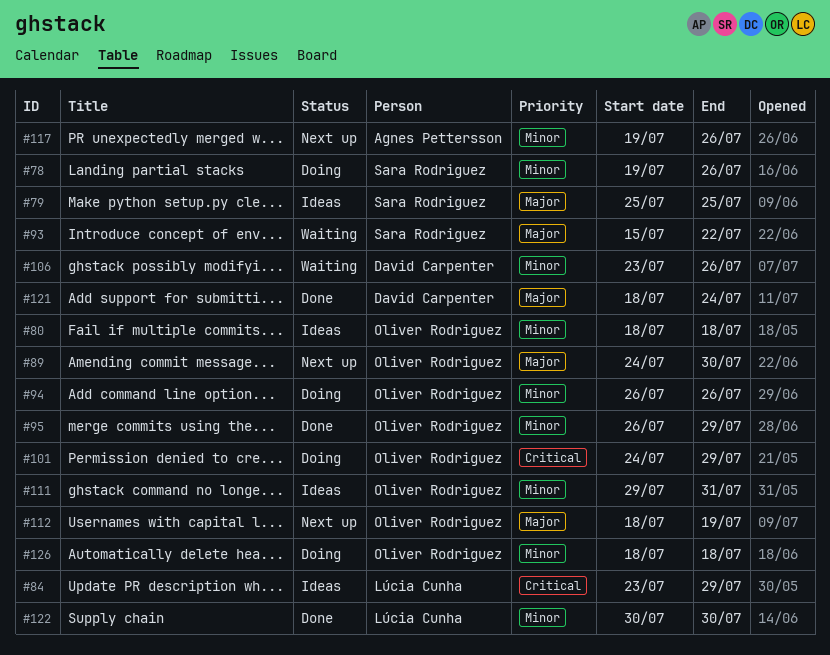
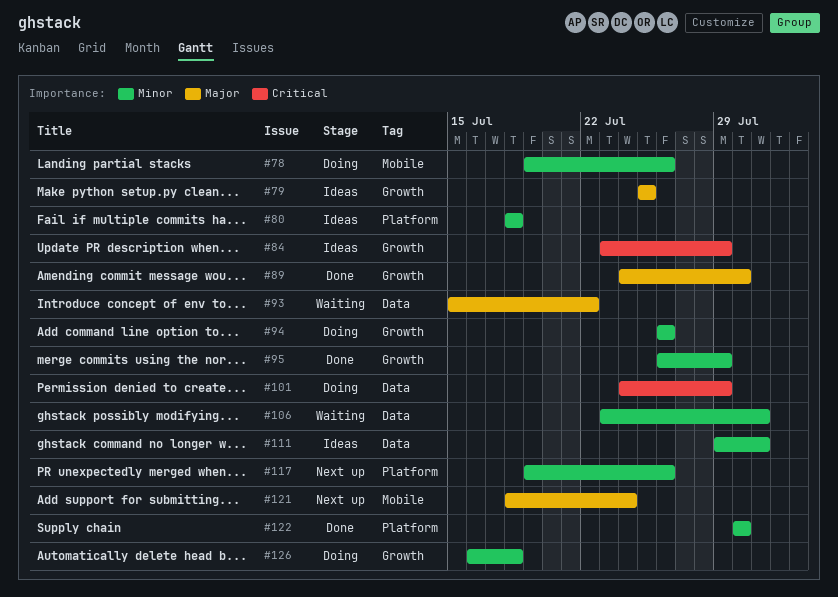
#89, status: Next up -> Done
#106, due: Jul 26 -> Jul 31
#112: present -> none
#121, status: Done -> Next up
#126, start: Jul 18 -> Jul 16

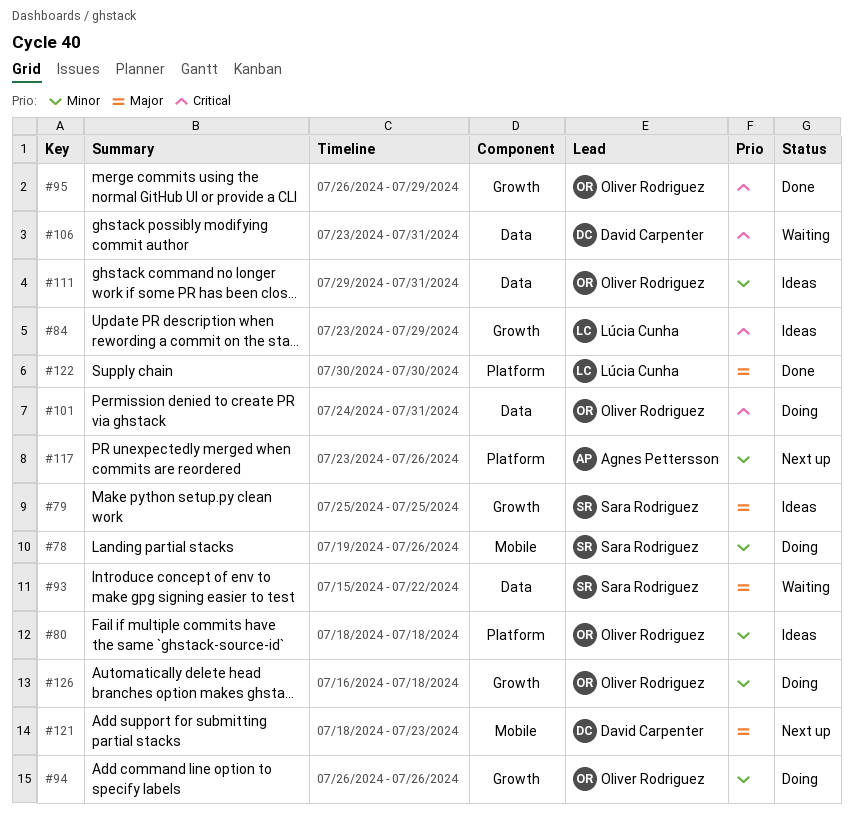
#89: present -> none
#95, priority: Minor -> Critical
#101, due: Jul 29 -> Jul 31
#106, priority: Minor -> Critical
#117, start: Jul 19 -> Jul 23
#121, due: Jul 24 -> Jul 23
#122, priority: Minor -> Major

